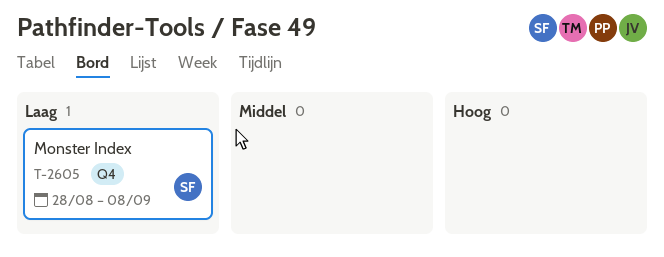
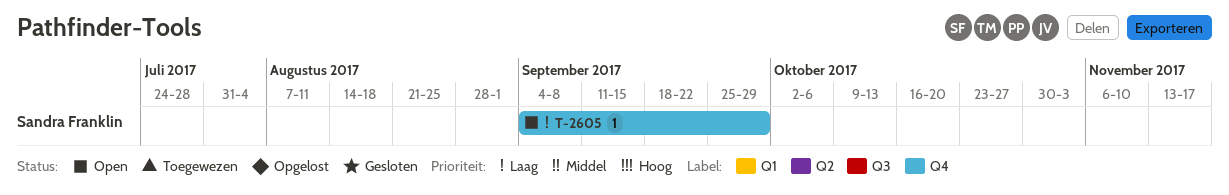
T-2605, start: Aug 28 -> Sep 4
T-2605, due: Sep 8 -> Sep 29

